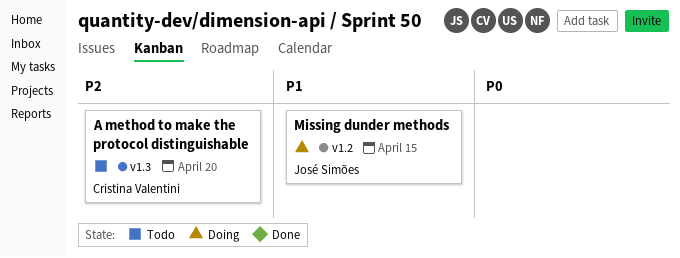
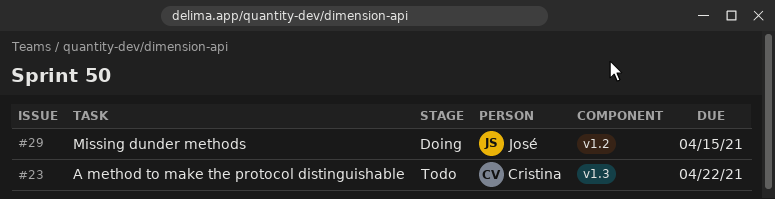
A method to make the protocol distinguishable, due: Apr 20 -> Apr 22

